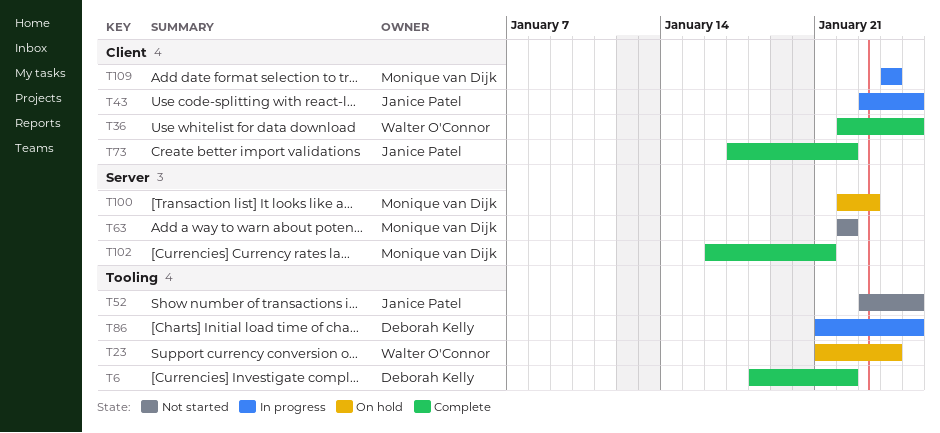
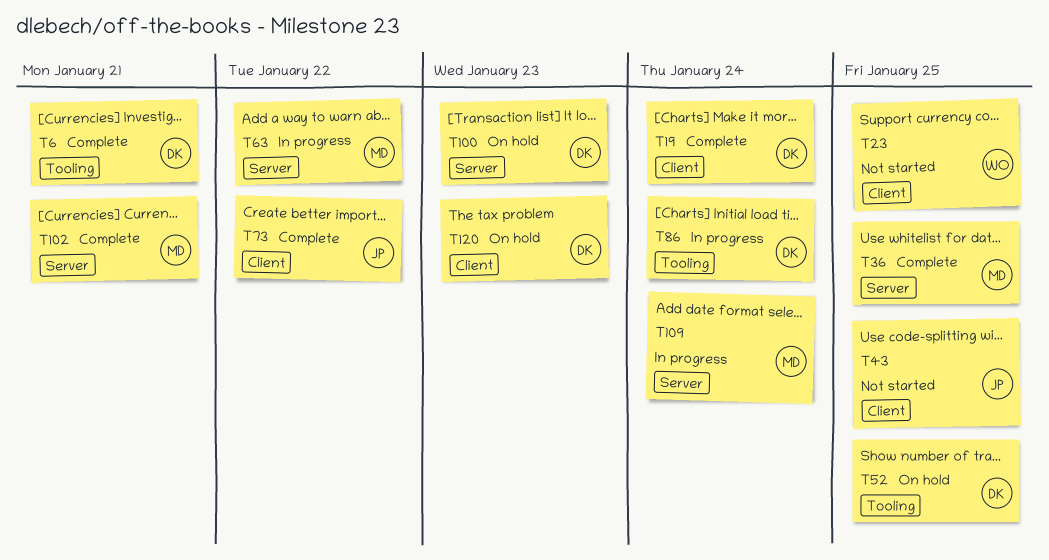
T6, due: Jan 22 -> Jan 21
T19: none -> present
T23, status: On hold -> Not started
T23, label: Tooling -> Client
T23, due: Jan 24 -> Jan 25
T36, owner: Walter O'Connor -> Monique van Dijk
T36, label: Client -> Server
T43, status: In progress -> Not started
T52, status: Not started -> On hold
T52, owner: Janice Patel -> Deborah Kelly
T63, status: Not started -> In progress
T86, due: Jan 25 -> Jan 24
T100, owner: Monique van Dijk -> Deborah Kelly
T109, label: Client -> Server
T120: none -> present

